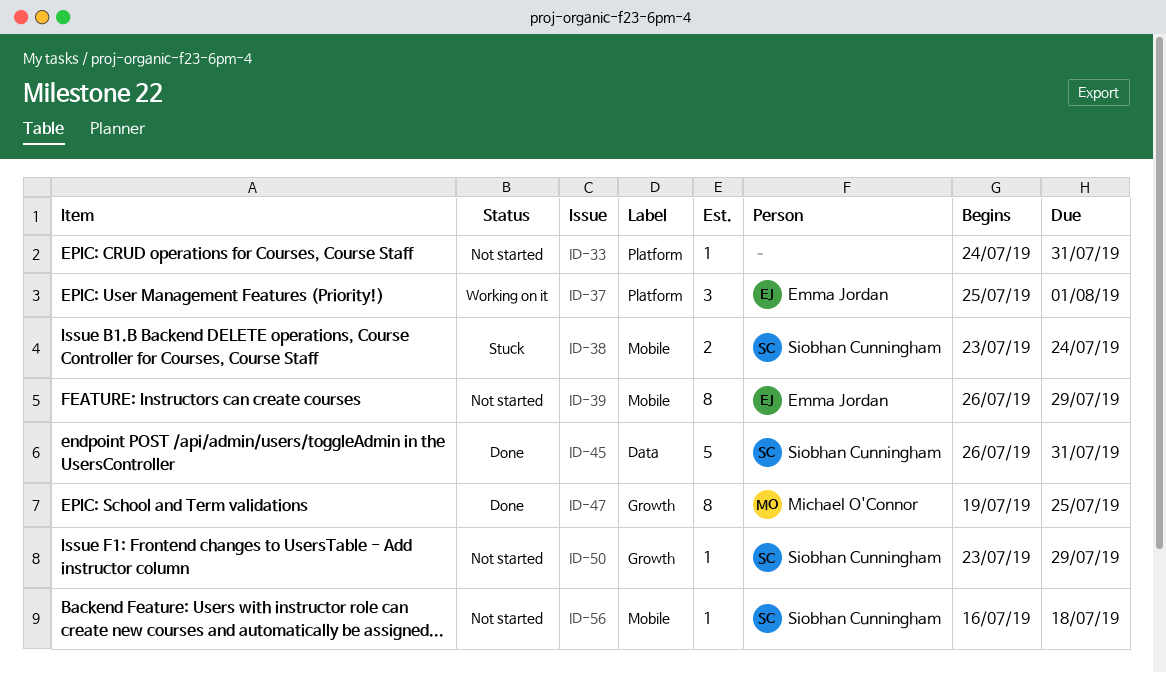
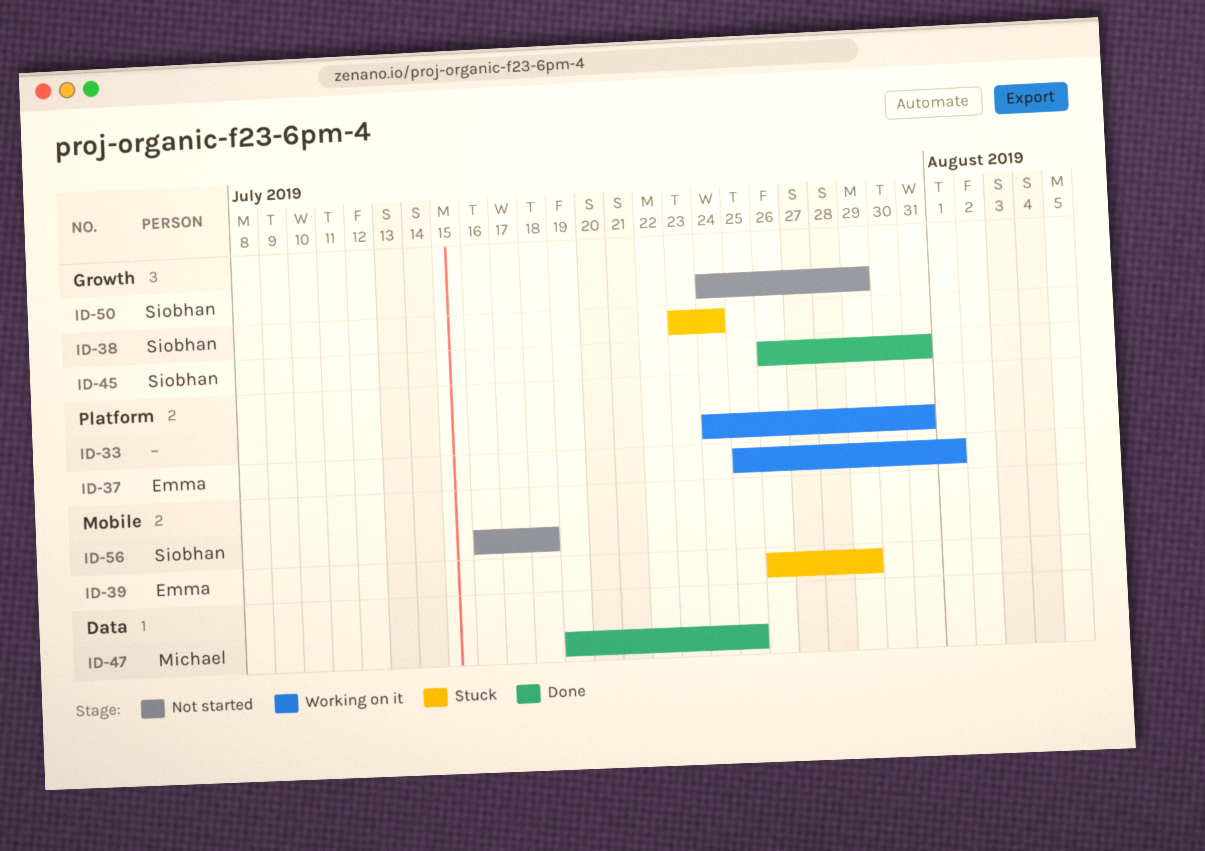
ID-33, status: Not started -> Working on it
ID-38, label: Mobile -> Growth
ID-39, status: Not started -> Stuck
ID-45, label: Data -> Growth
ID-47, label: Growth -> Data
ID-50, start: Jul 23 -> Jul 24

